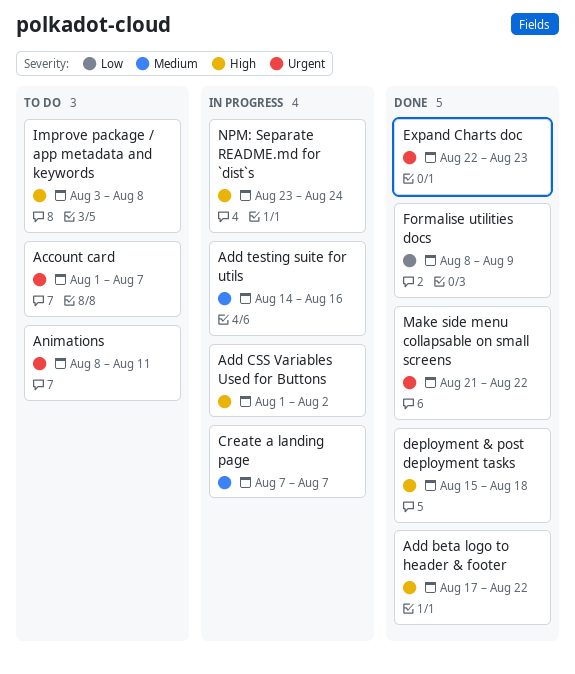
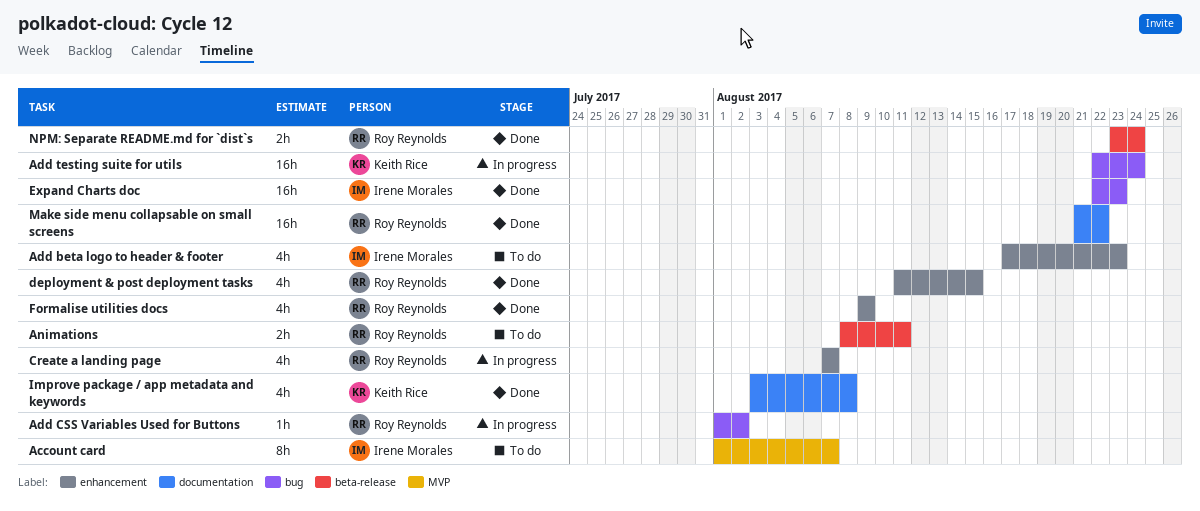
Add beta logo to header & footer, status: Done -> To do
Add beta logo to header & footer, due: Aug 22 -> Aug 23
Add testing suite for utils, start: Aug 14 -> Aug 22
Add testing suite for utils, due: Aug 16 -> Aug 24
deployment & post deployment tasks, start: Aug 15 -> Aug 11
deployment & post deployment tasks, due: Aug 18 -> Aug 15
Formalise utilities docs, start: Aug 8 -> Aug 9
Improve package / app metadata and keywords, status: To do -> Done
NPM: Separate README.md for `dist`s, status: In progress -> Done

